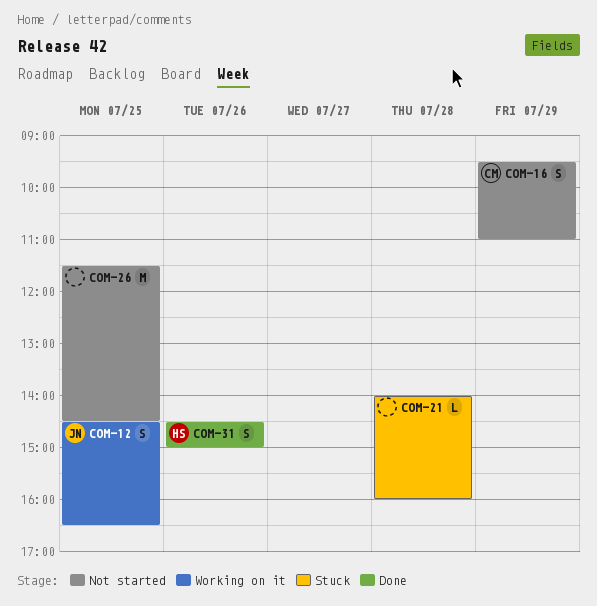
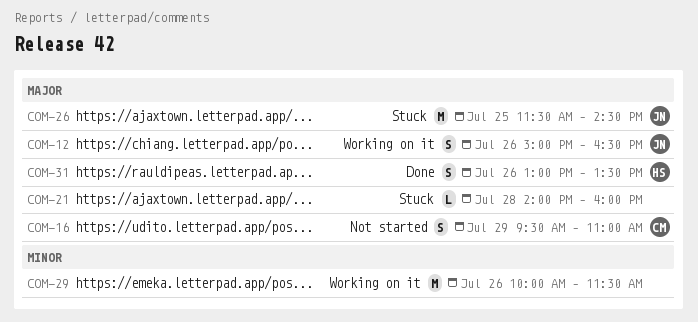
COM-12, day: Jul 25 -> Jul 26
COM-12, begins: 14:30 -> 15:00
COM-26, status: Not started -> Stuck
COM-26, owner: none -> JN
COM-29: none -> present
COM-31, begins: 14:30 -> 13:00
COM-31, ends: 15:00 -> 13:30

